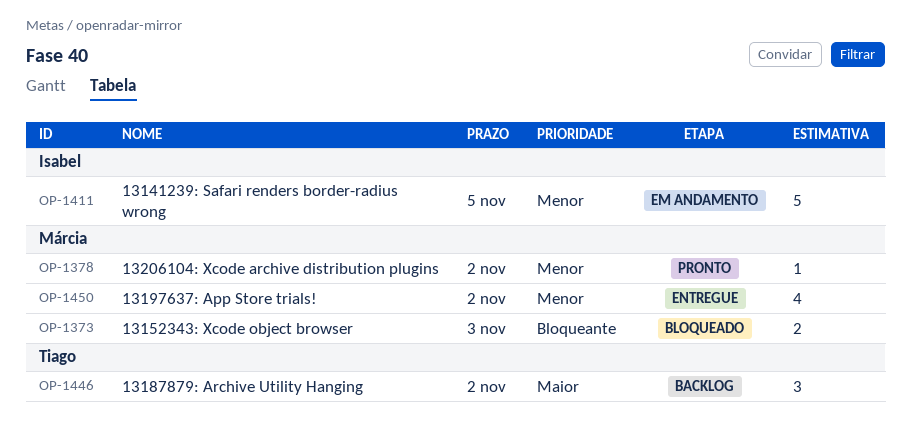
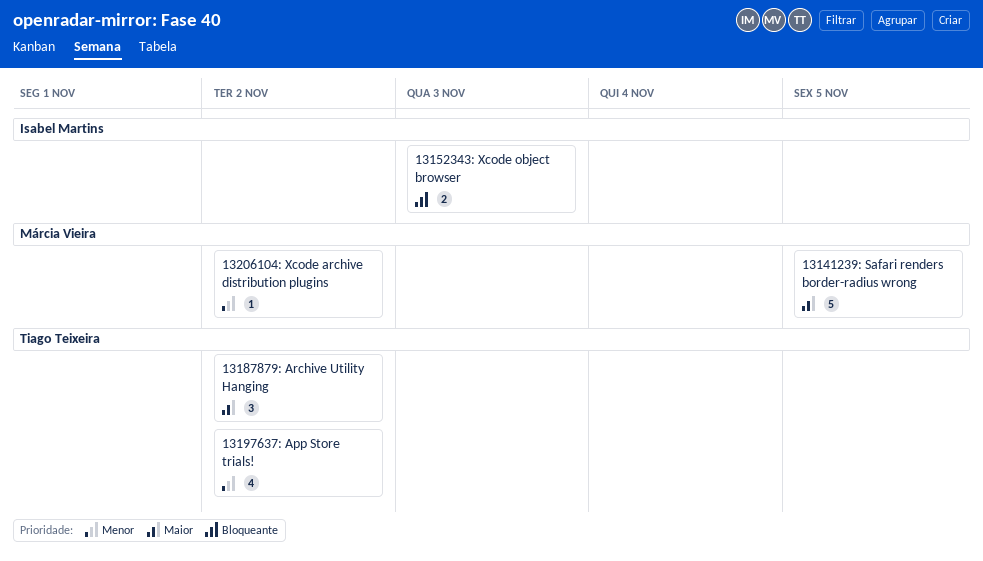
13141239: Safari renders border-radius wrong, owner: Isabel Martins -> Márcia Vieira
13141239: Safari renders border-radius wrong, priority: Menor -> Maior
13152343: Xcode object browser, owner: Márcia Vieira -> Isabel Martins
13197637: App Store trials!, owner: Márcia Vieira -> Tiago Teixeira

